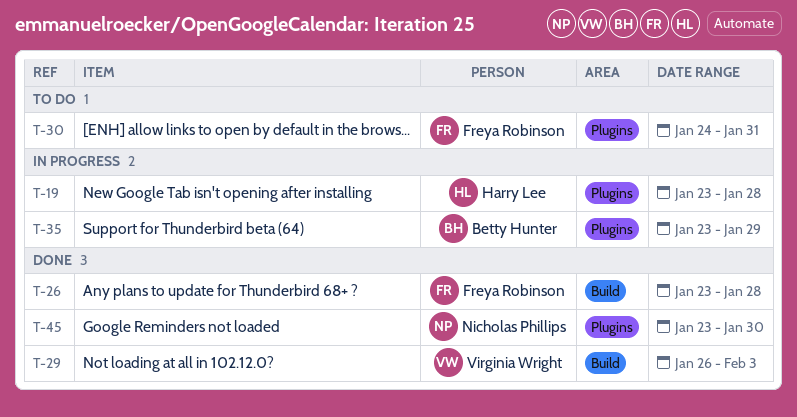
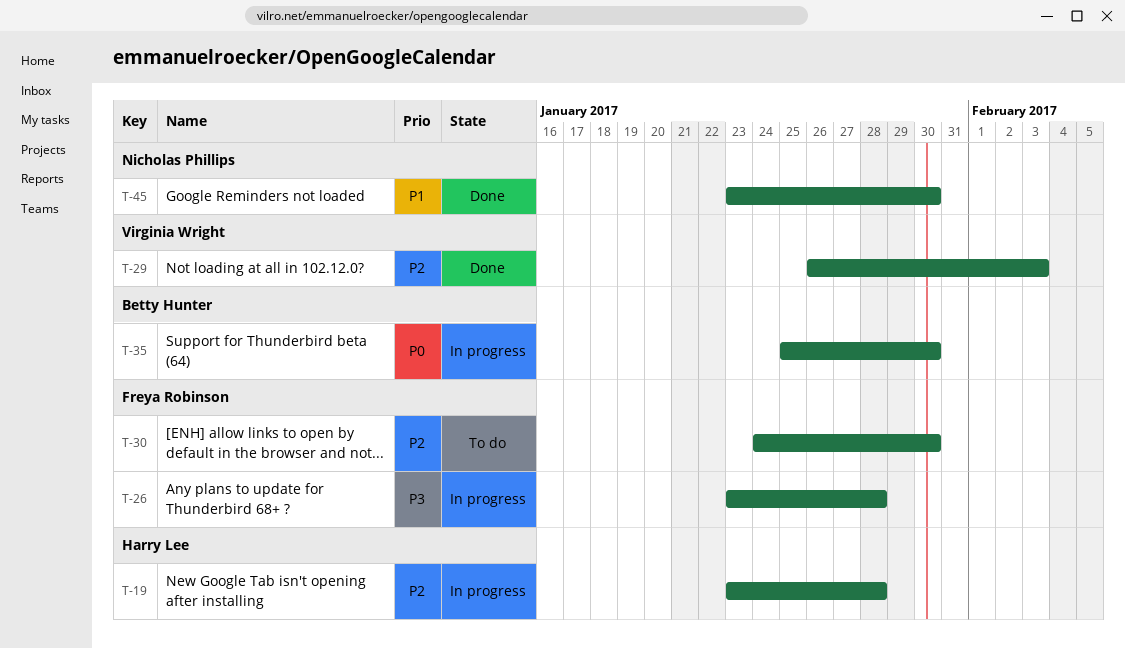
T-26, status: Done -> In progress
T-30, due: Jan 31 -> Jan 30
T-35, start: Jan 23 -> Jan 25
T-35, due: Jan 29 -> Jan 30

